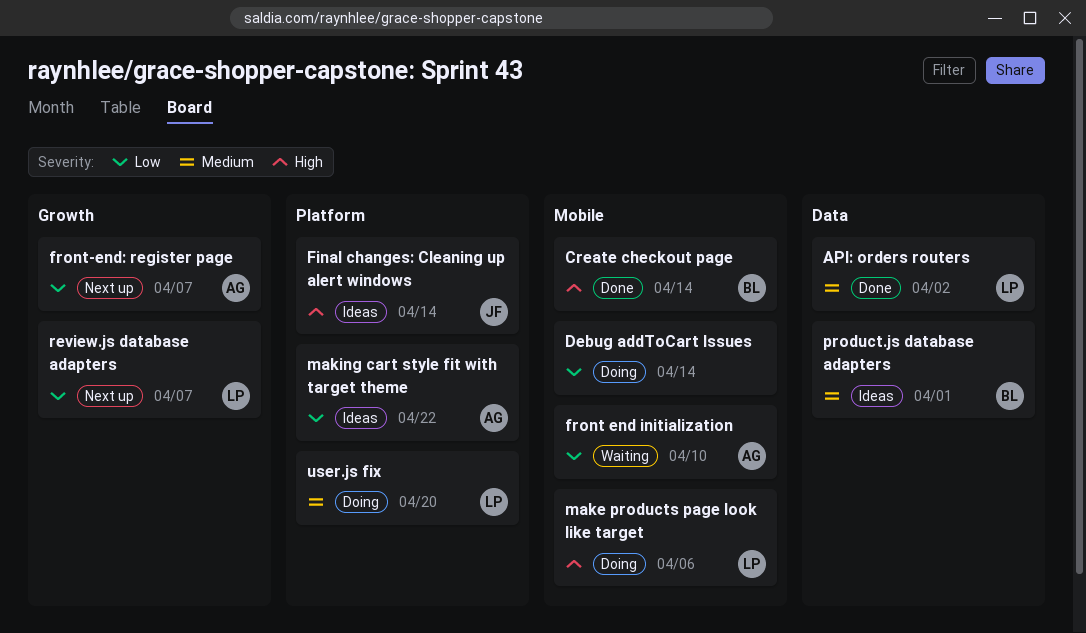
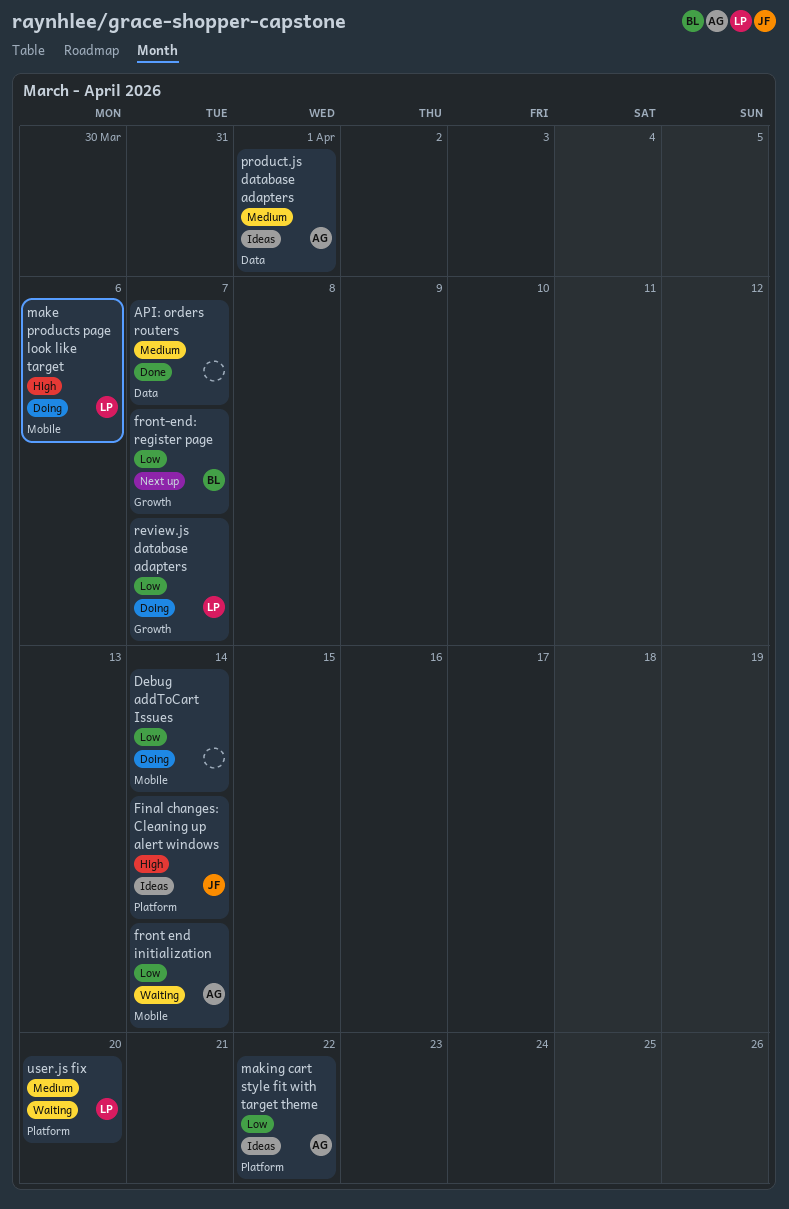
API: orders routers, owner: LP -> none
API: orders routers, due: Apr 2 -> Apr 7
Create checkout page: present -> none
front end initialization, due: Apr 10 -> Apr 14
front-end: register page, owner: AG -> BL
product.js database adapters, owner: BL -> AG
review.js database adapters, status: Next up -> Doing
user.js fix, status: Doing -> Waiting

